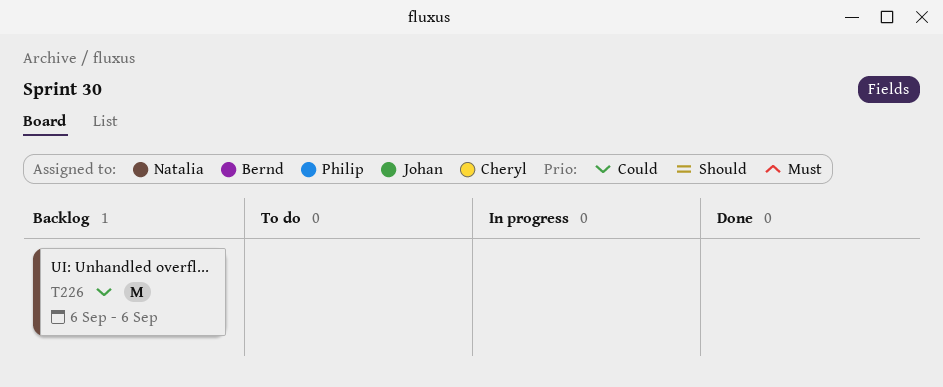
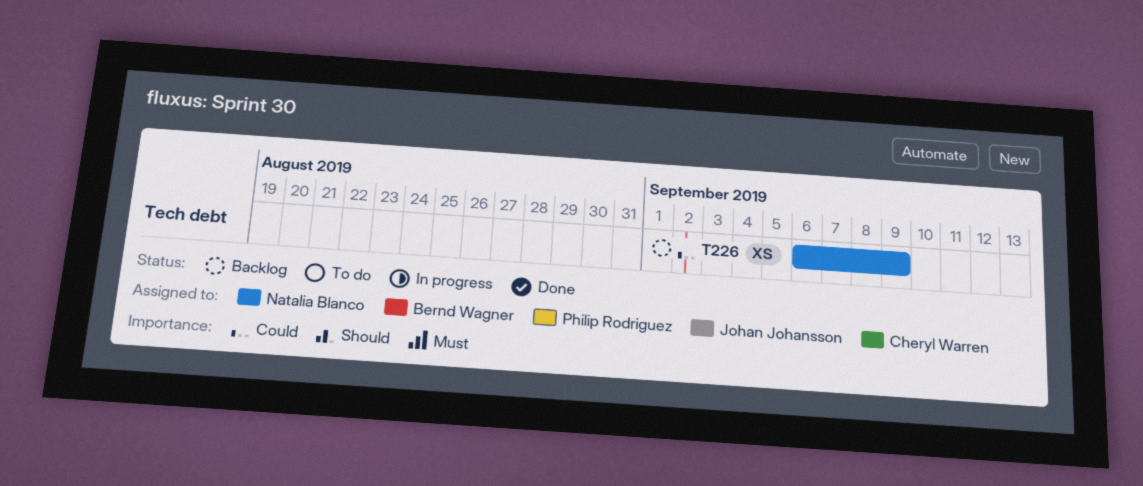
T226, estimate: M -> XS
T226, due: Sep 6 -> Sep 9

